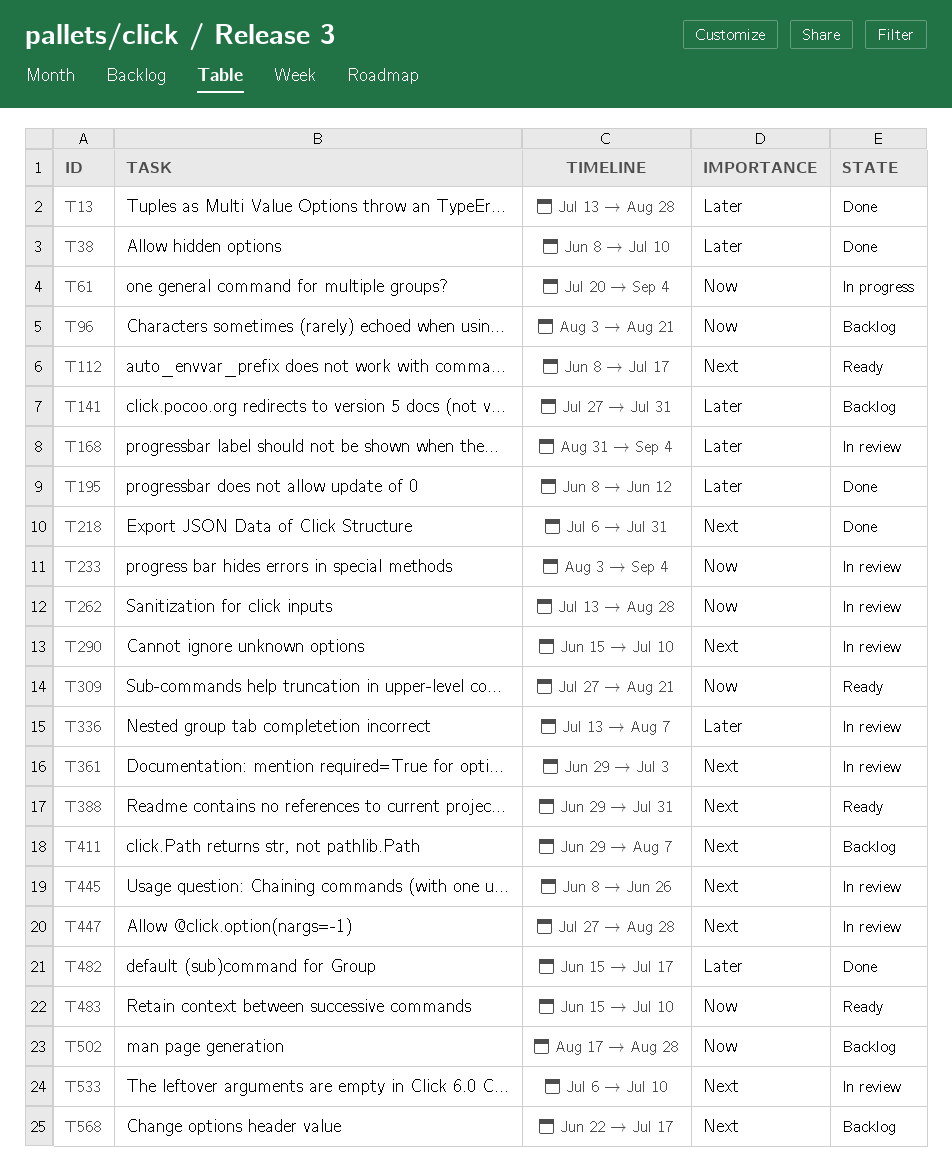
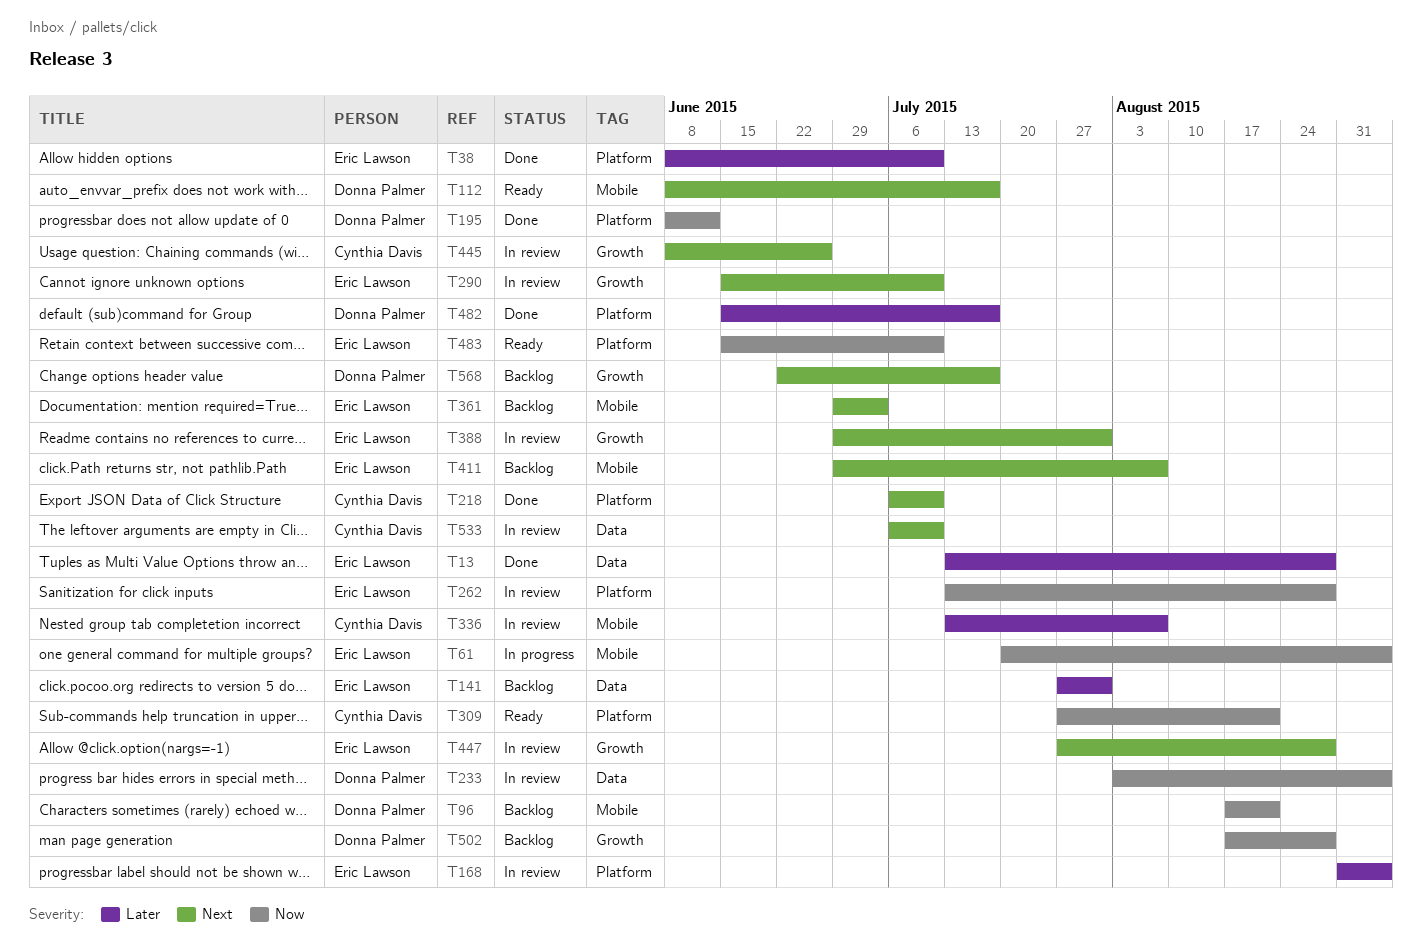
T96, start: Aug 3 -> Aug 17
T195, priority: Later -> Now
T218, due: Jul 31 -> Jul 10
T361, status: In review -> Backlog
T388, status: Ready -> In review

